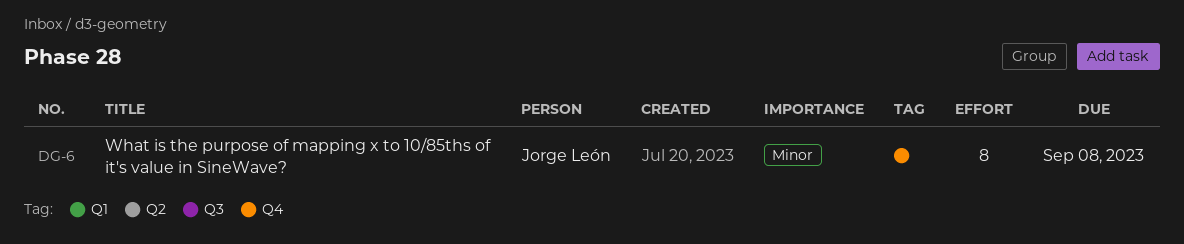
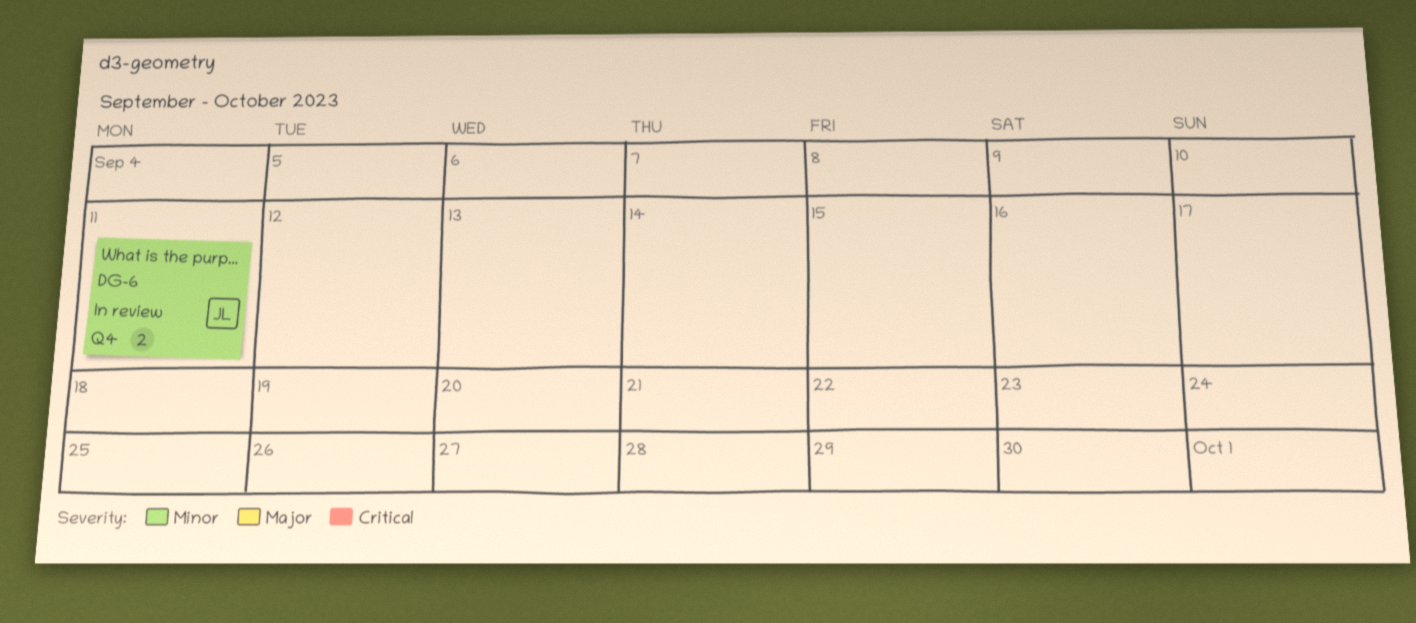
DG-6, estimate: 8 -> 2
DG-6, due: Sep 8 -> Sep 11

